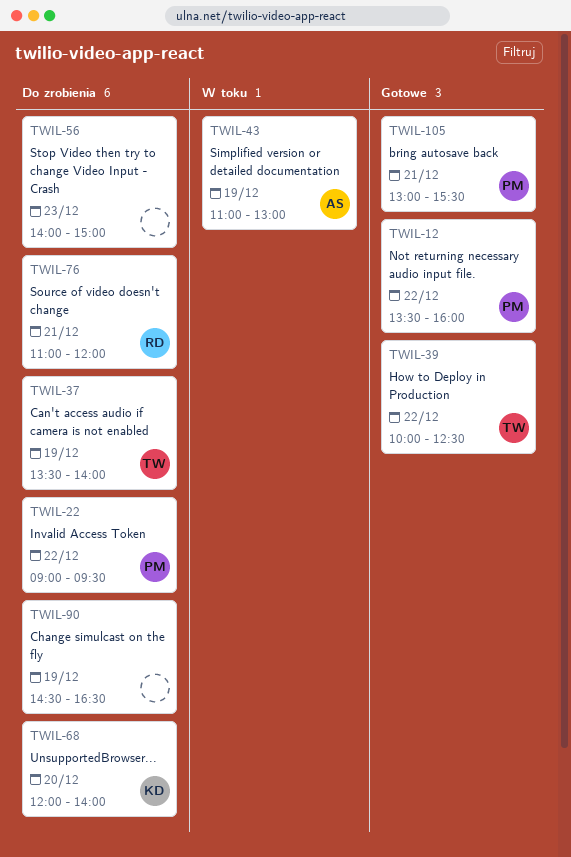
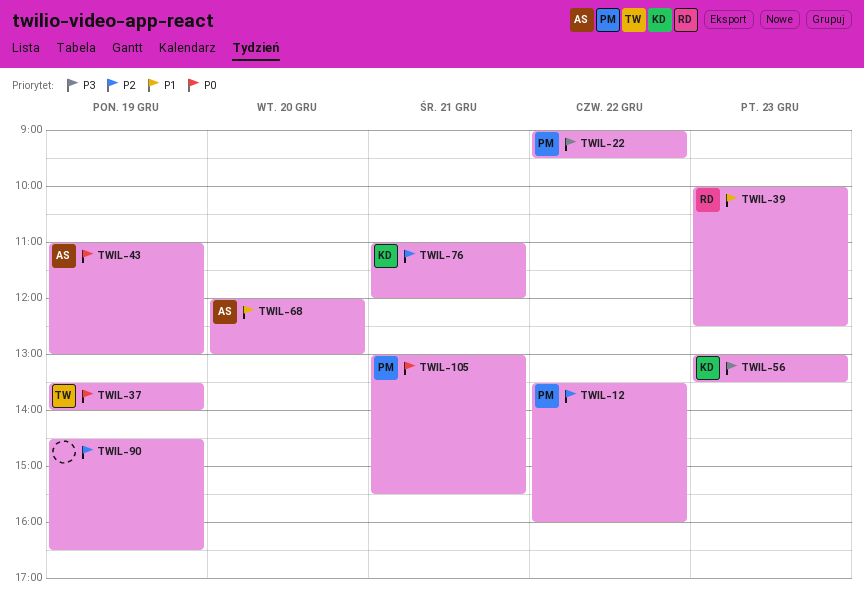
TWIL-39, owner: TW -> RD
TWIL-39, day: Dec 22 -> Dec 23
TWIL-56, owner: none -> KD
TWIL-56, begins: 14:00 -> 13:00
TWIL-56, ends: 15:00 -> 13:30
TWIL-68, owner: KD -> AS
TWIL-68, ends: 14:00 -> 13:00
TWIL-76, owner: RD -> KD

